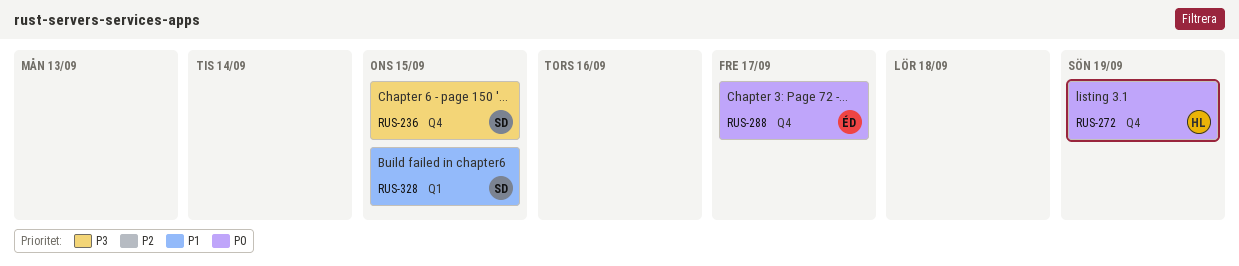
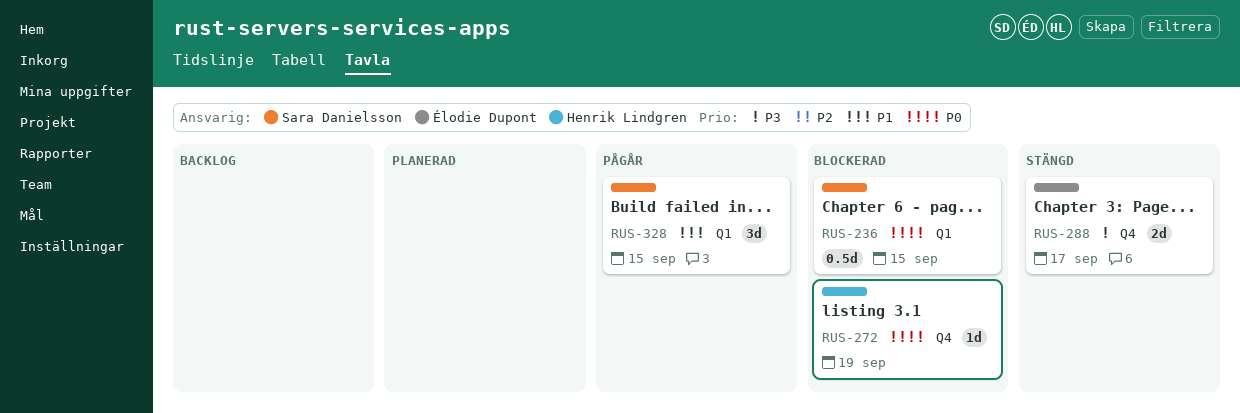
RUS-236, priority: P3 -> P0
RUS-236, label: Q4 -> Q1
RUS-288, priority: P0 -> P3

